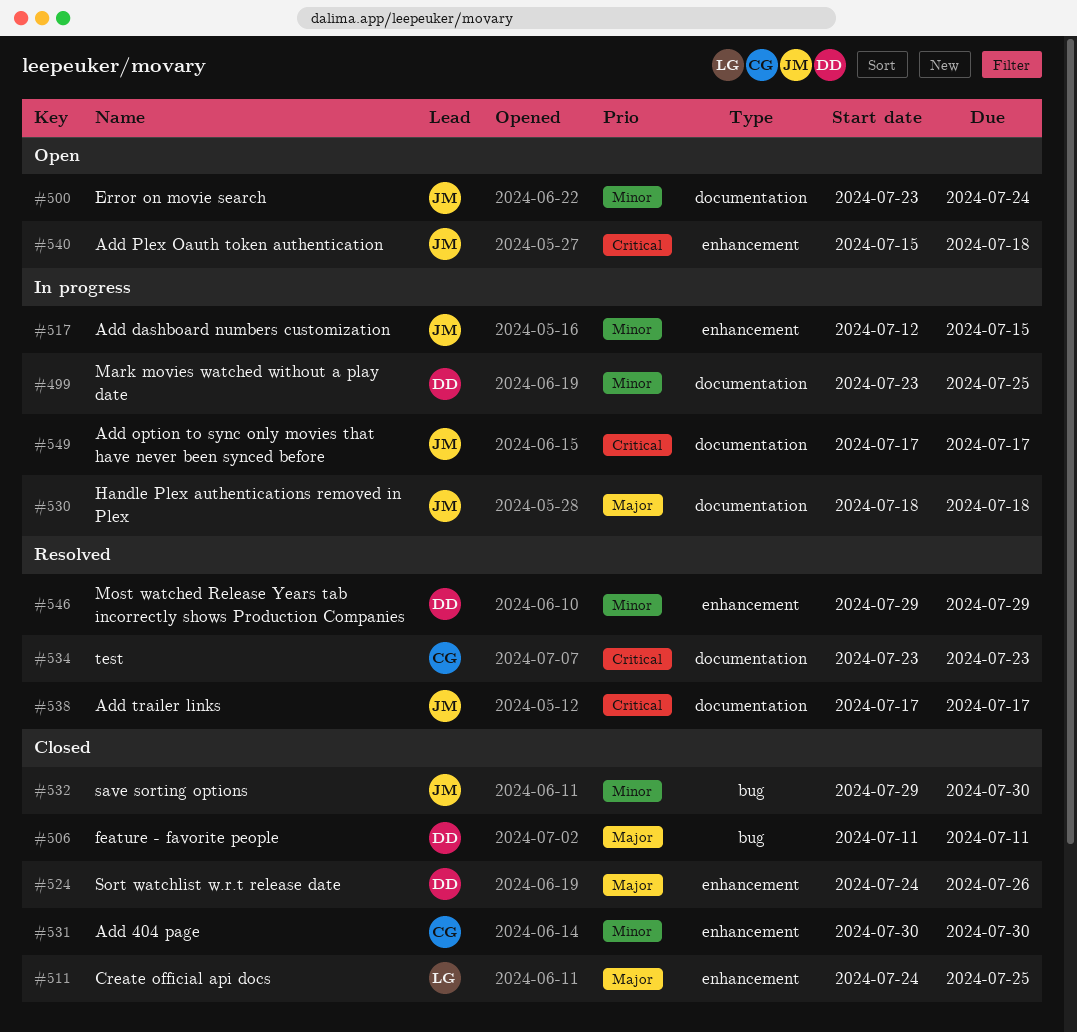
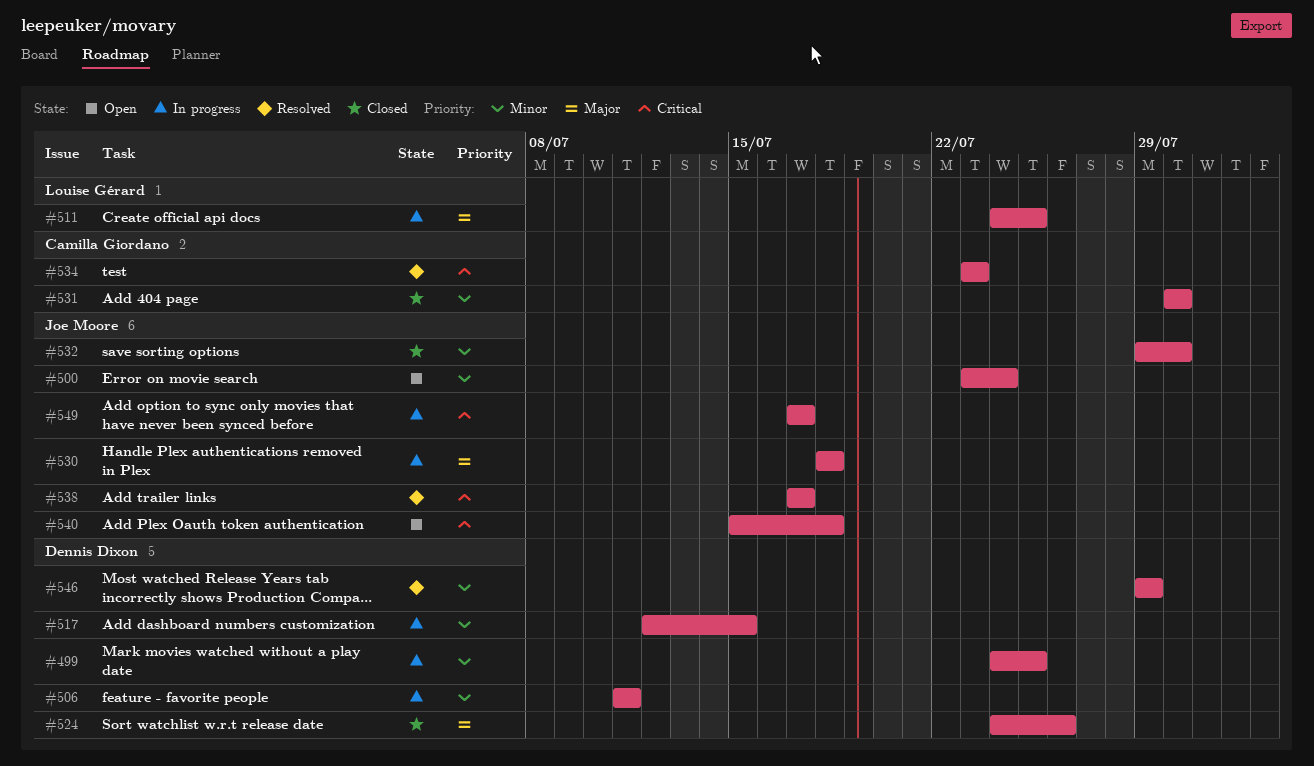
#499, start: Jul 23 -> Jul 24
#506, status: Closed -> In progress
#506, priority: Major -> Minor
#511, status: Closed -> In progress
#517, owner: Joe Moore -> Dennis Dixon

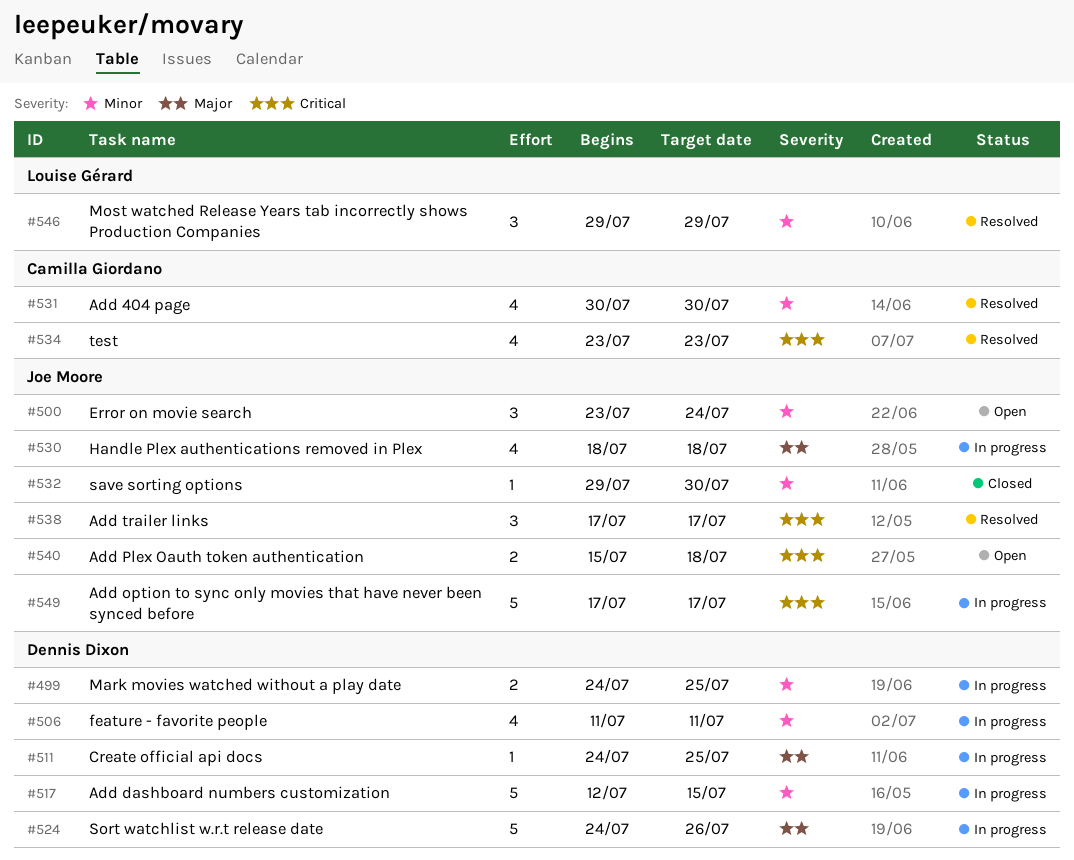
#511, owner: Louise Gérard -> Dennis Dixon
#524, status: Closed -> In progress
#531, status: Closed -> Resolved
#546, owner: Dennis Dixon -> Louise Gérard

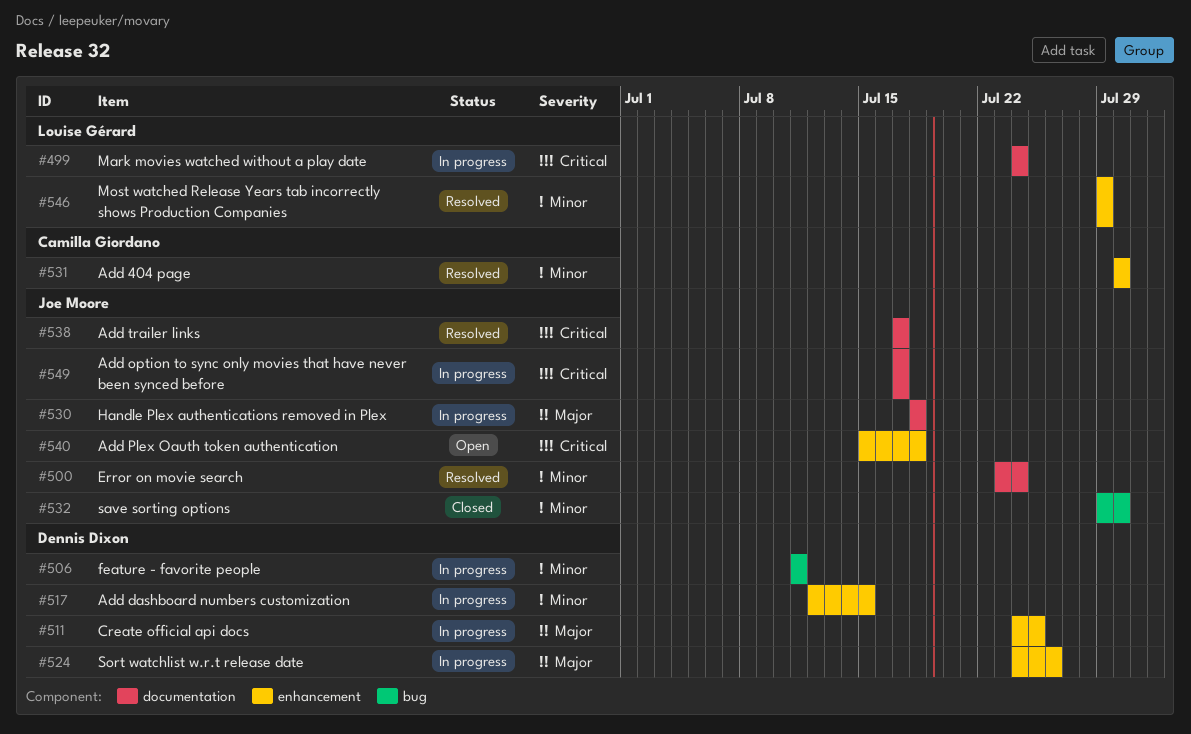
#499, owner: Dennis Dixon -> Louise Gérard
#499, priority: Minor -> Critical
#499, due: Jul 25 -> Jul 24
#500, status: Open -> Resolved
#534: present -> none

